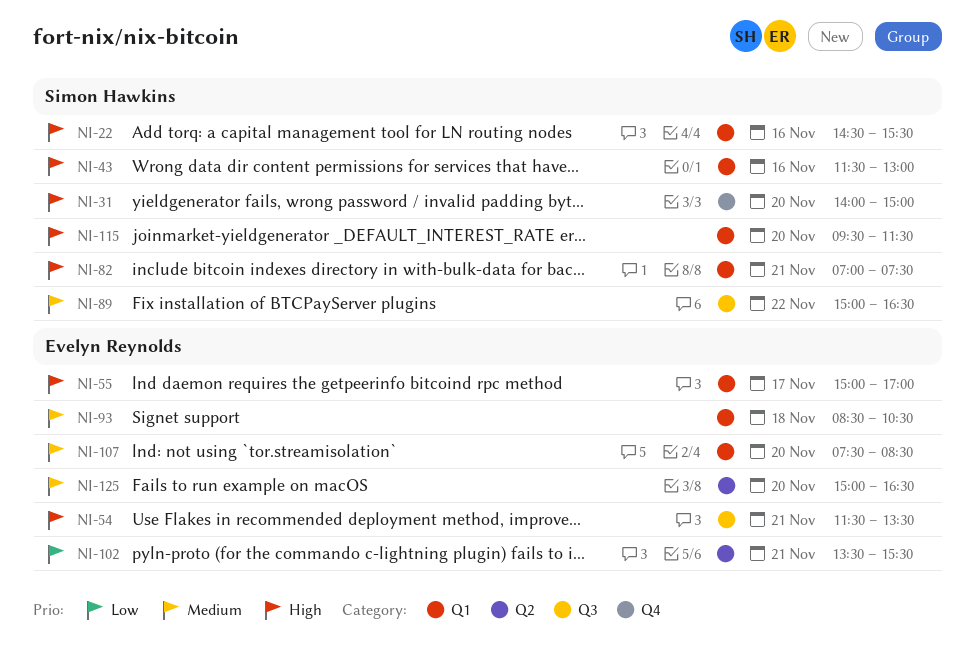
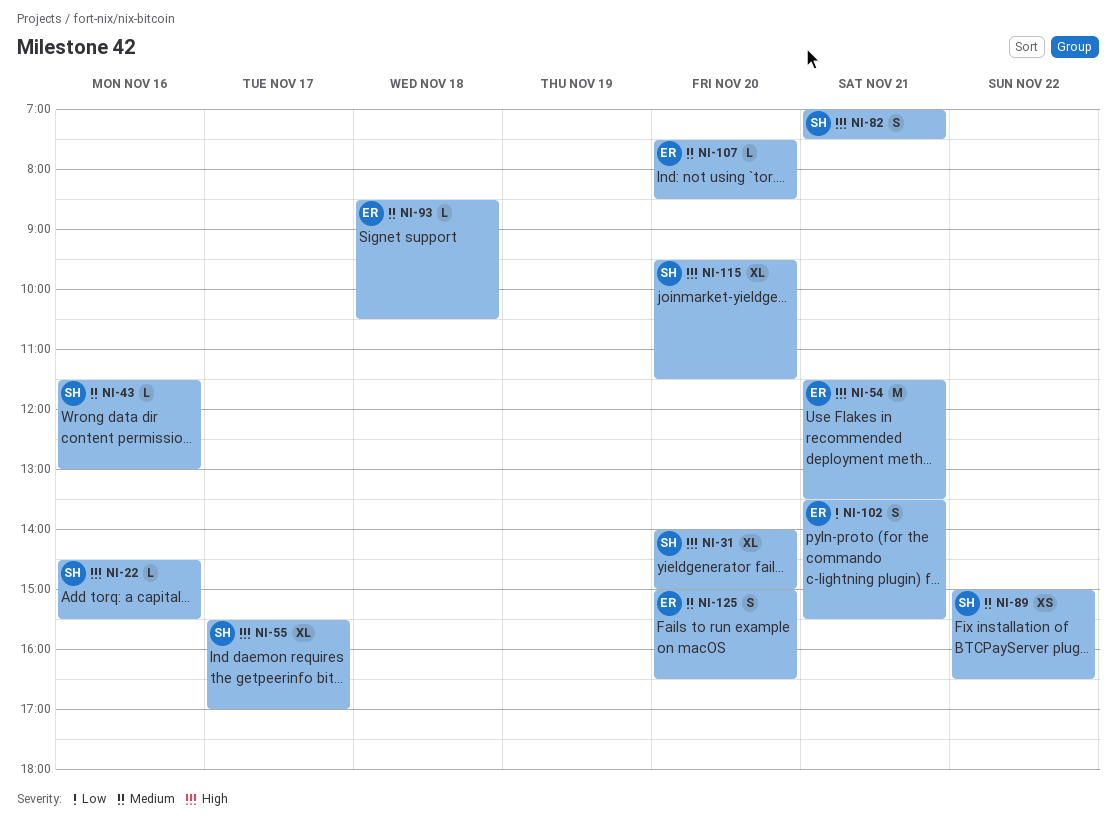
NI-43, priority: High -> Medium
NI-55, owner: Evelyn Reynolds -> Simon Hawkins
NI-55, begins: 15:00 -> 15:30

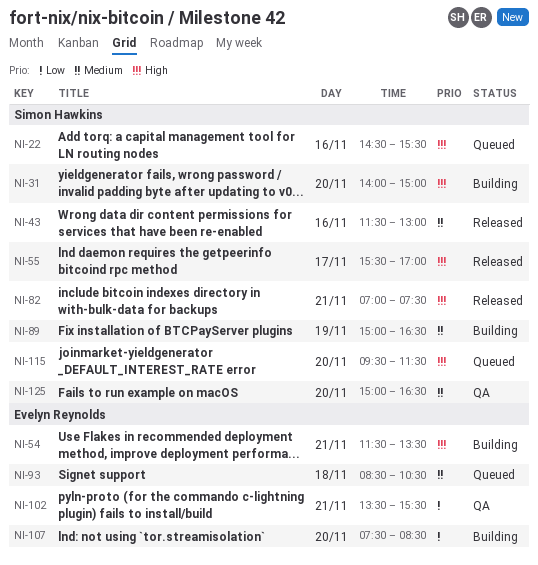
NI-89, day: Nov 22 -> Nov 19
NI-107, priority: Medium -> Low
NI-125, owner: Evelyn Reynolds -> Simon Hawkins

